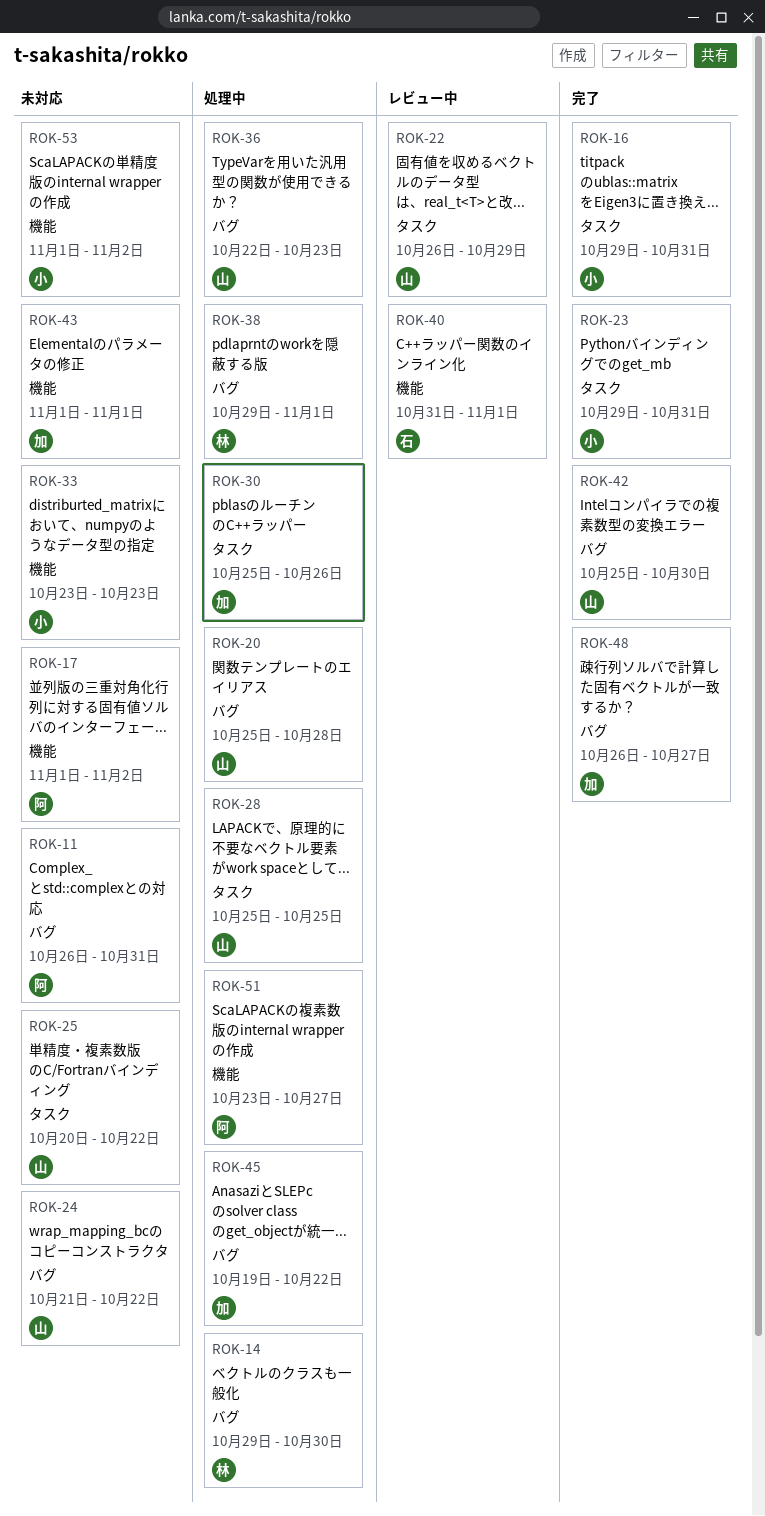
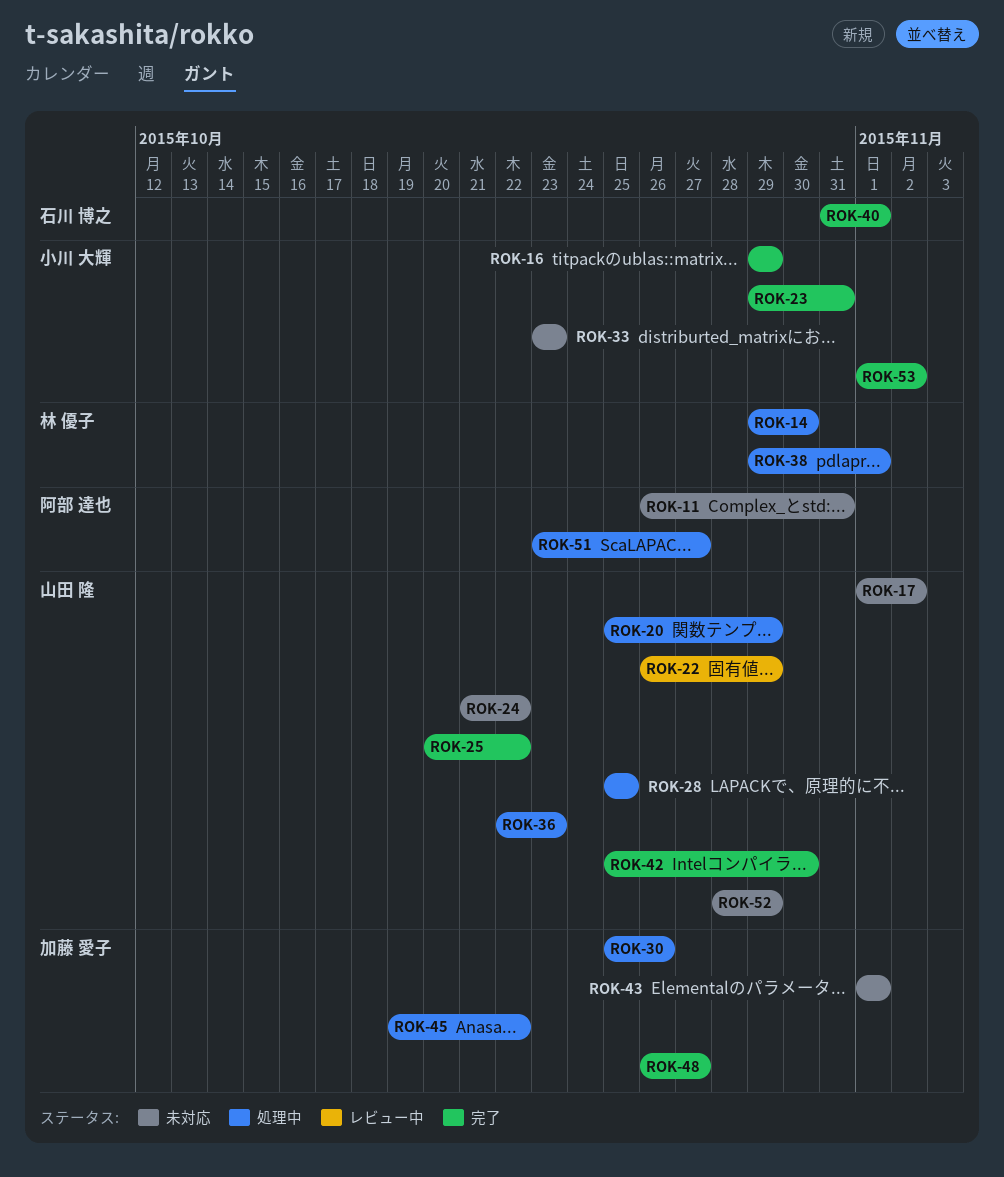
ROK-16, due: Oct 31 -> Oct 29
ROK-17, owner: 阿部 達也 -> 山田 隆
ROK-20, due: Oct 28 -> Oct 29
ROK-25, status: 未対応 -> 完了
ROK-40, status: レビュー中 -> 完了
ROK-52: none -> present
ROK-53, status: 未対応 -> 完了

